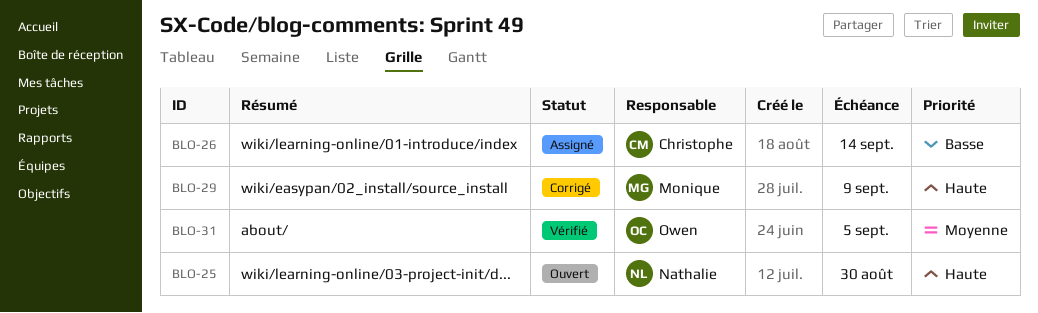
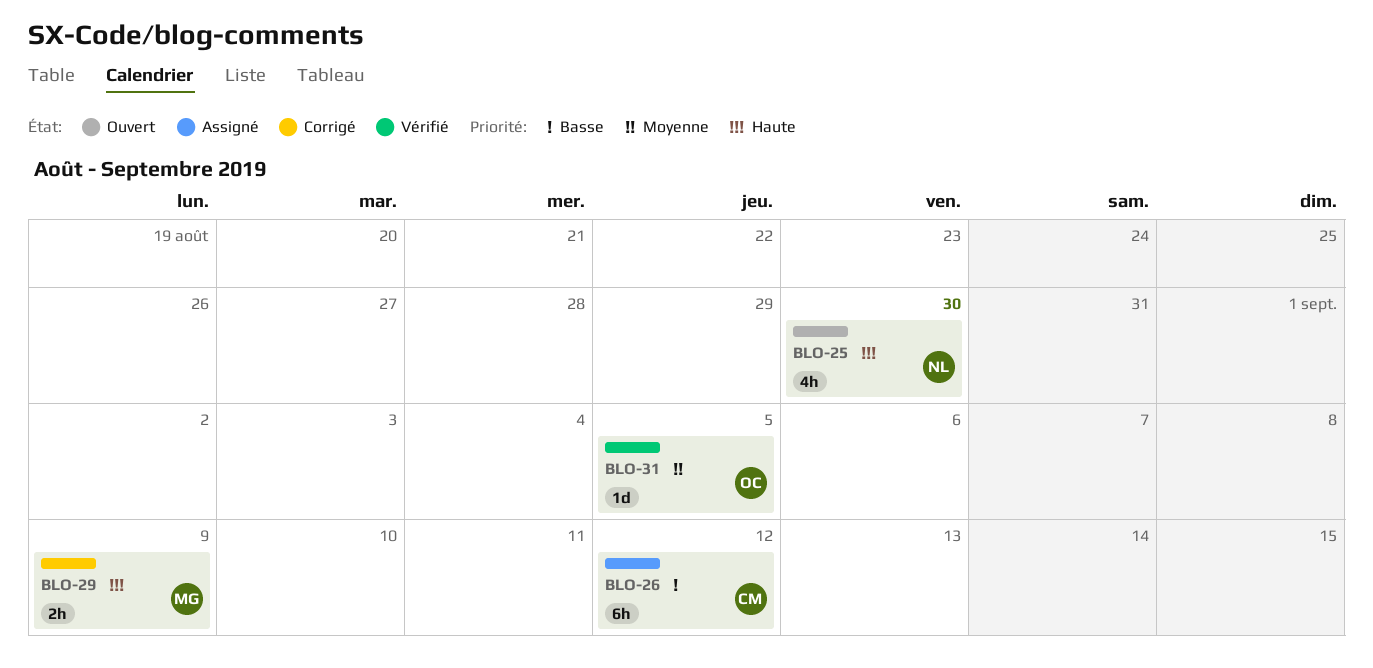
BLO-26, due: Sep 14 -> Sep 12

